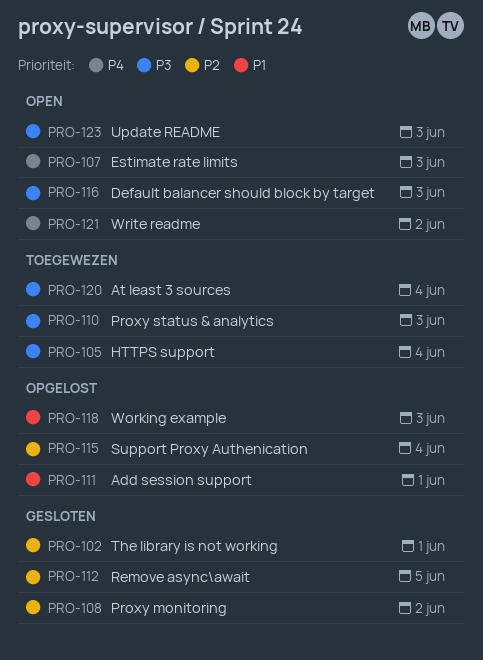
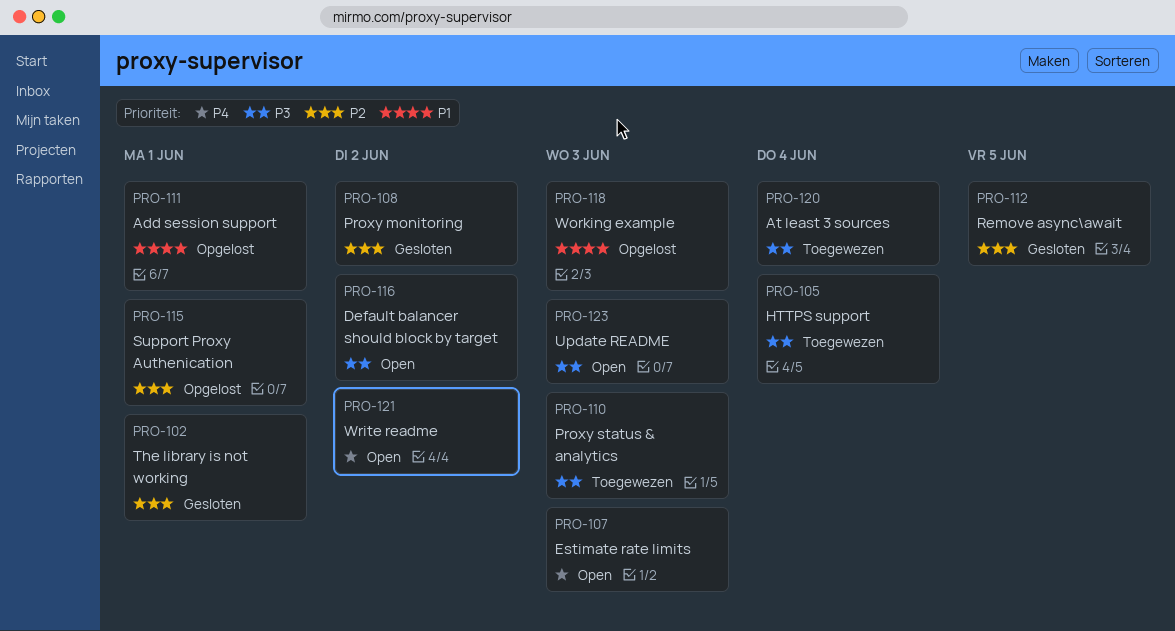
PRO-115, due: Jun 4 -> Jun 1
PRO-116, due: Jun 3 -> Jun 2

